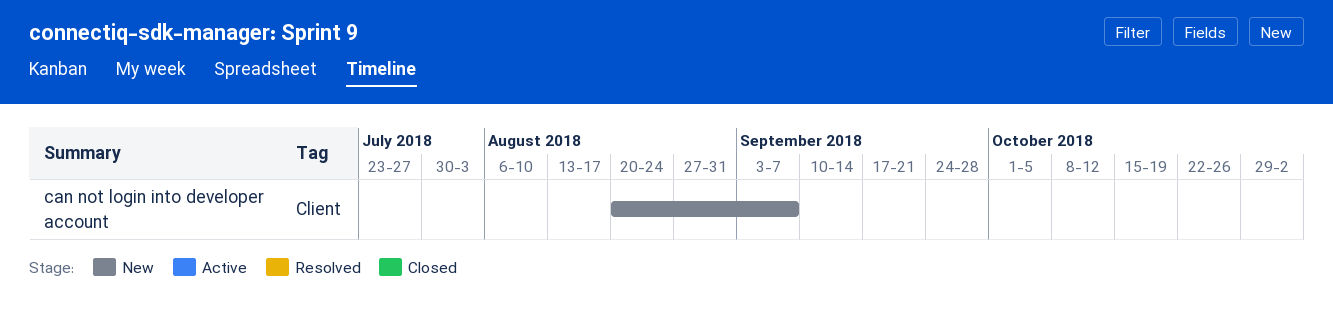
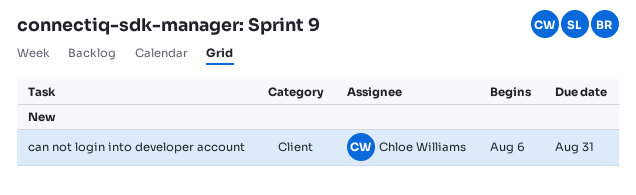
can not login into developer account, start: Aug 20 -> Aug 6
can not login into developer account, due: Sep 7 -> Aug 31

